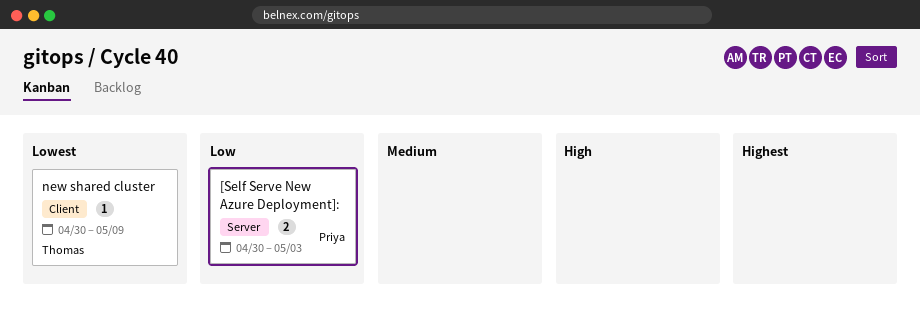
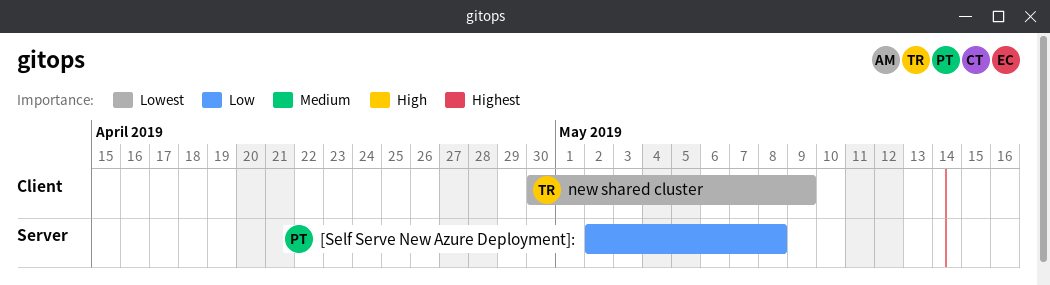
[Self Serve New Azure Deployment]:, start: Apr 30 -> May 2
[Self Serve New Azure Deployment]:, due: May 3 -> May 8

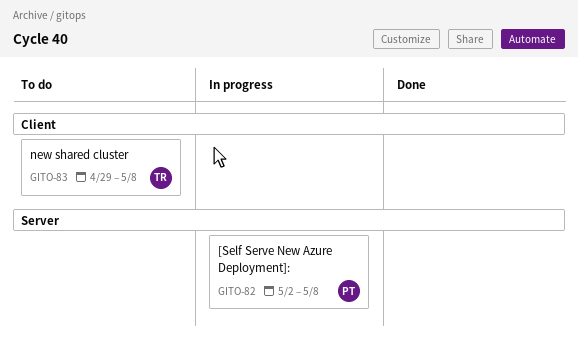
new shared cluster, start: Apr 30 -> Apr 29
new shared cluster, due: May 9 -> May 8

